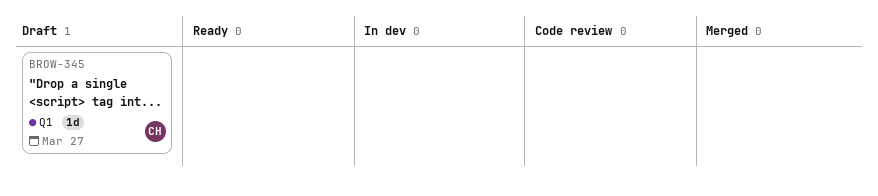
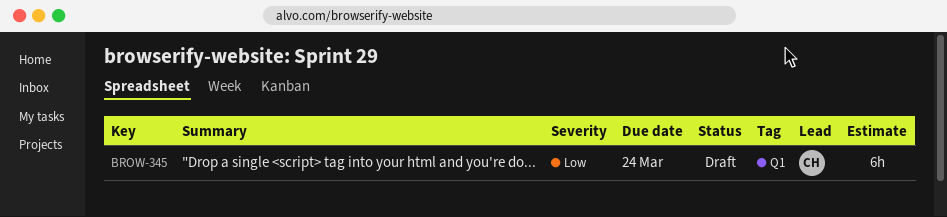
BROW-345, estimate: 1d -> 6h
BROW-345, due: Mar 27 -> Mar 24

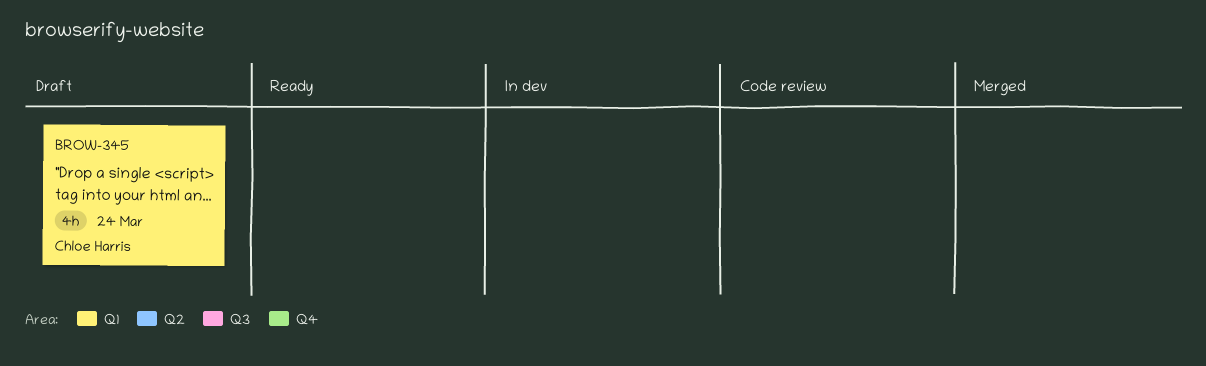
BROW-345, estimate: 6h -> 4h

